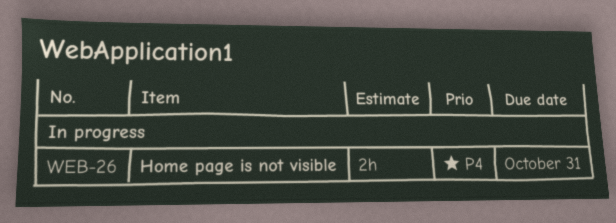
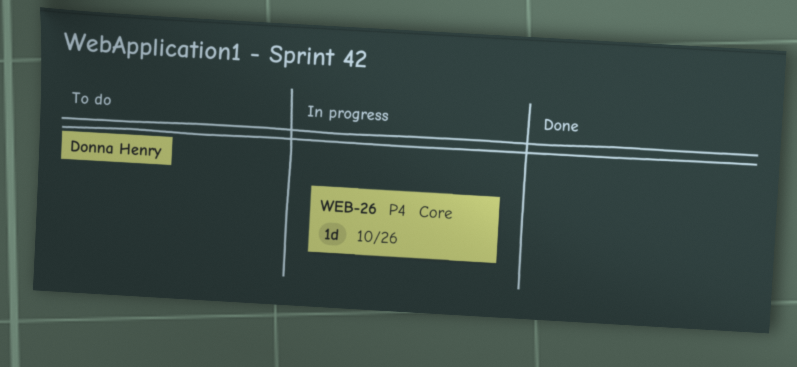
WEB-26, estimate: 2h -> 1d
WEB-26, due: Oct 31 -> Oct 26

